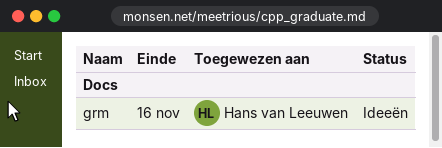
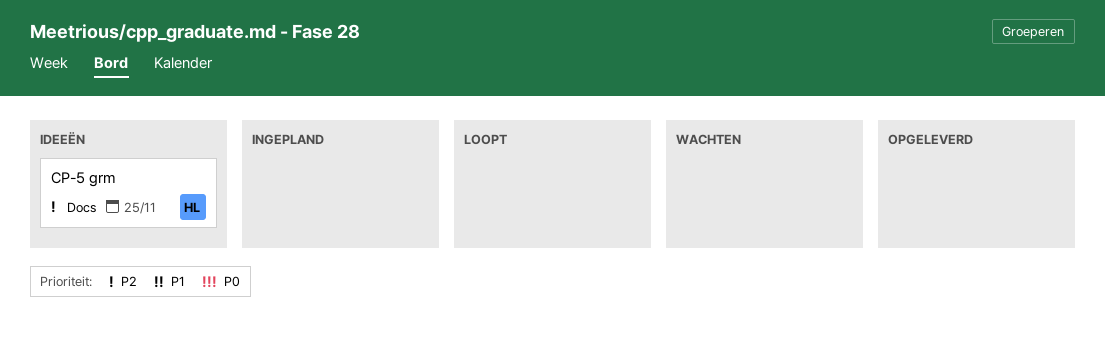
grm, due: Nov 16 -> Nov 25

